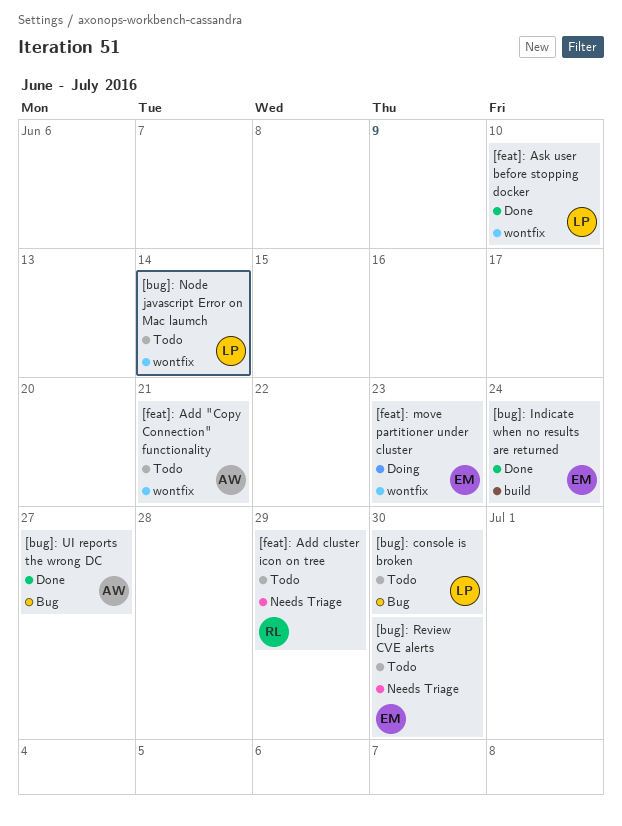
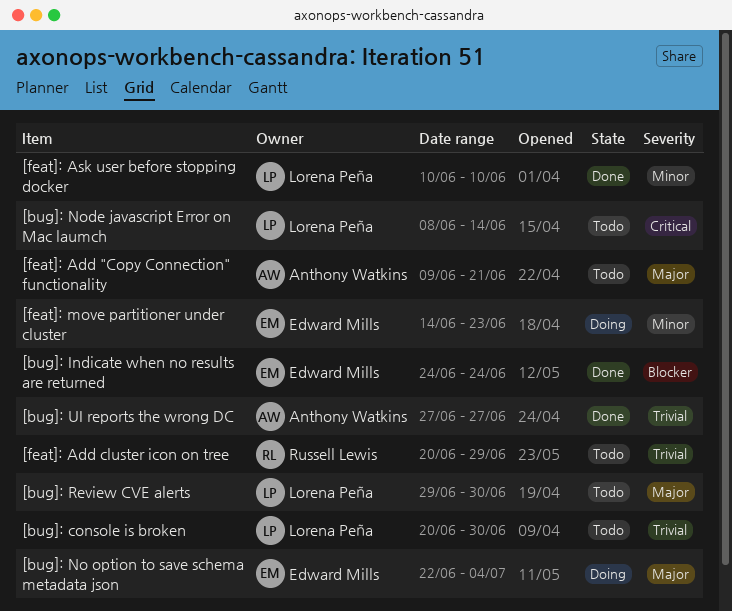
[bug]: No option to save schema metadata json: none -> present
[bug]: Review CVE alerts, owner: Edward Mills -> Lorena Peña

